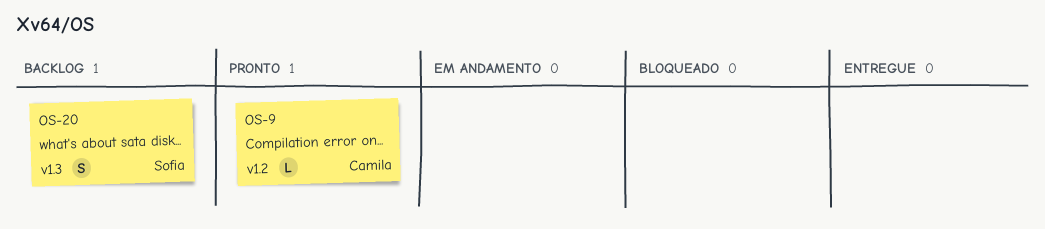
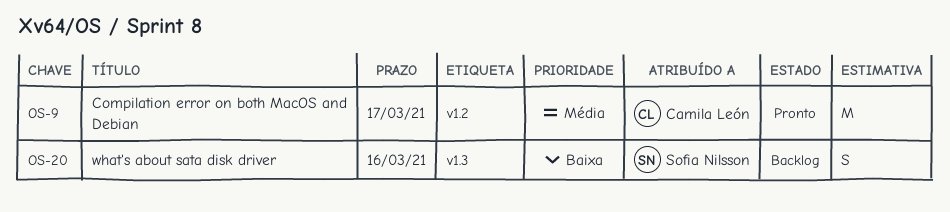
OS-9, estimate: L -> M

